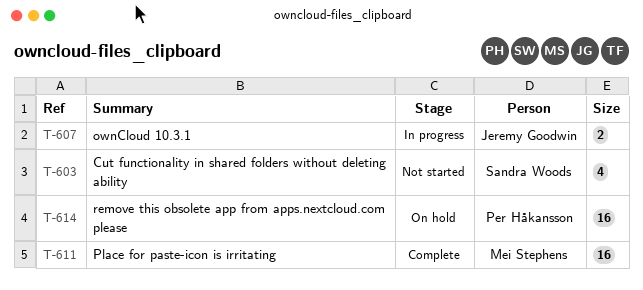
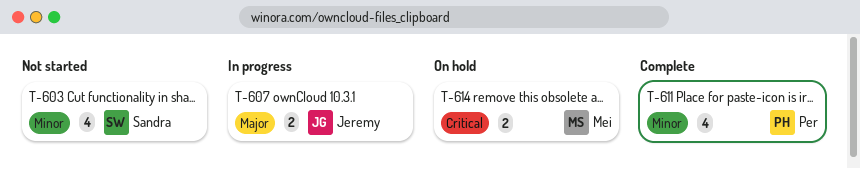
T-611, owner: Mei Stephens -> Per Håkansson
T-611, estimate: 16 -> 4
T-614, owner: Per Håkansson -> Mei Stephens
T-614, estimate: 16 -> 2

